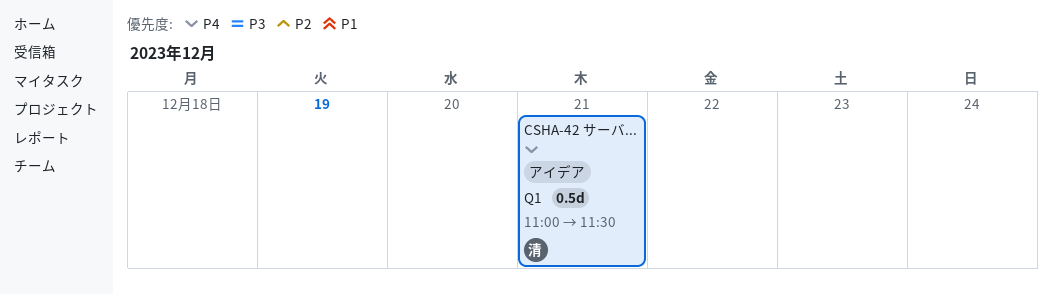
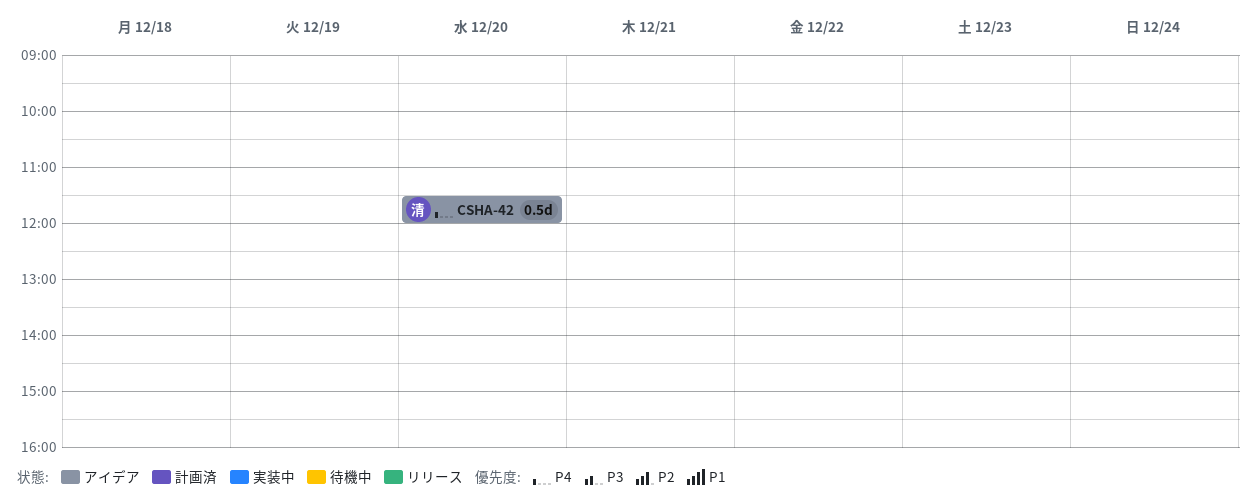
CSHA-42, day: Dec 21 -> Dec 20
CSHA-42, begins: 11:00 -> 11:30
CSHA-42, ends: 11:30 -> 12:00

